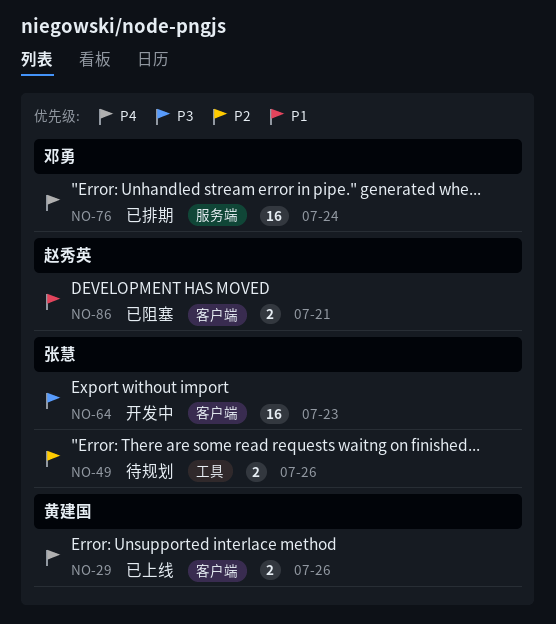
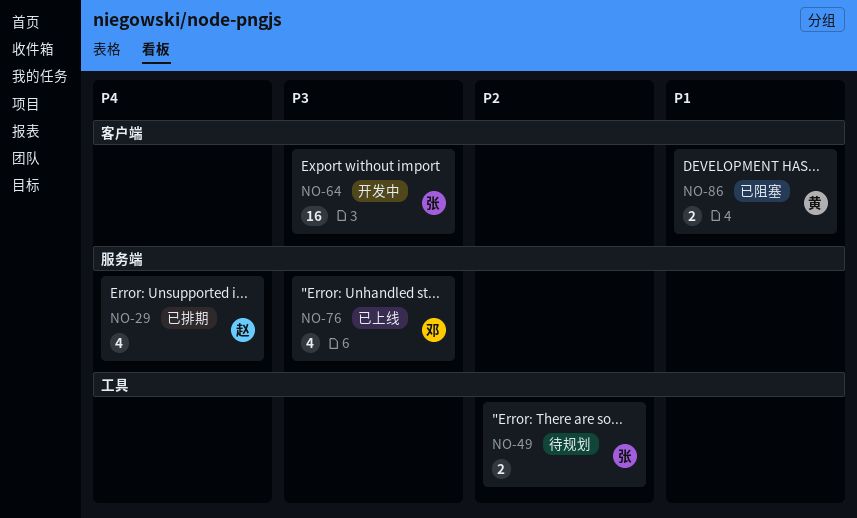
NO-29, status: 已上线 -> 已排期
NO-29, owner: 黄建国 -> 赵秀英
NO-29, label: 客户端 -> 服务端
NO-29, estimate: 2 -> 4
NO-76, status: 已排期 -> 已上线
NO-76, priority: P4 -> P3
NO-76, estimate: 16 -> 4
NO-86, owner: 赵秀英 -> 黄建国

